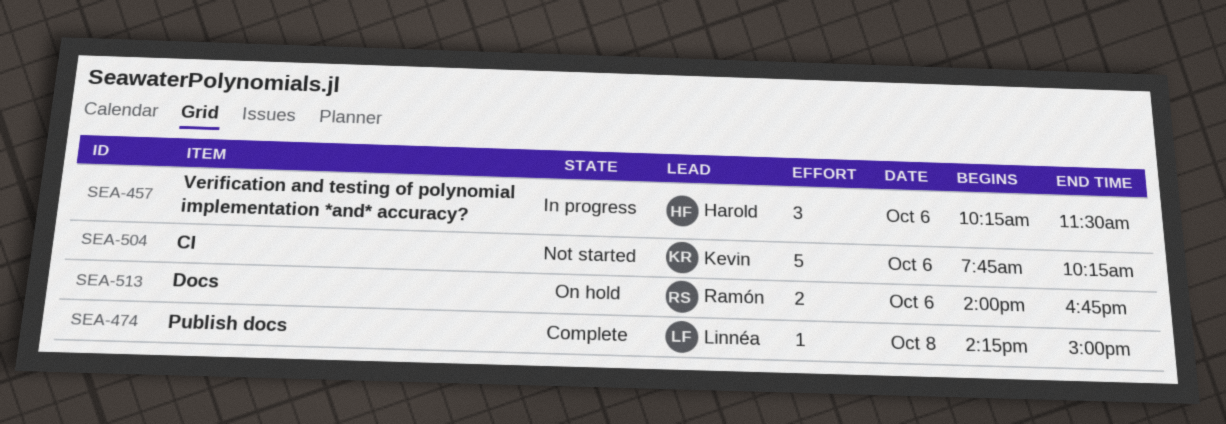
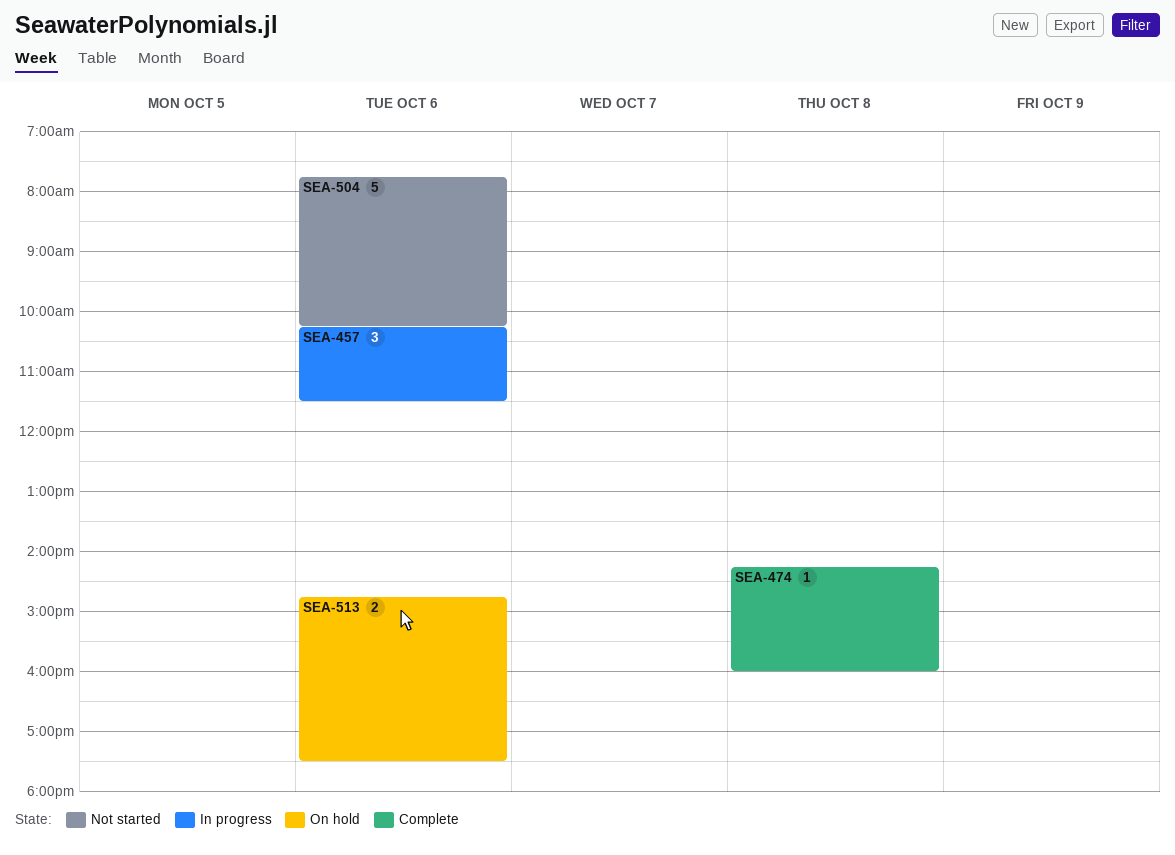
SEA-474, ends: 15:00 -> 16:00
SEA-513, begins: 14:00 -> 14:45
SEA-513, ends: 16:45 -> 17:30

